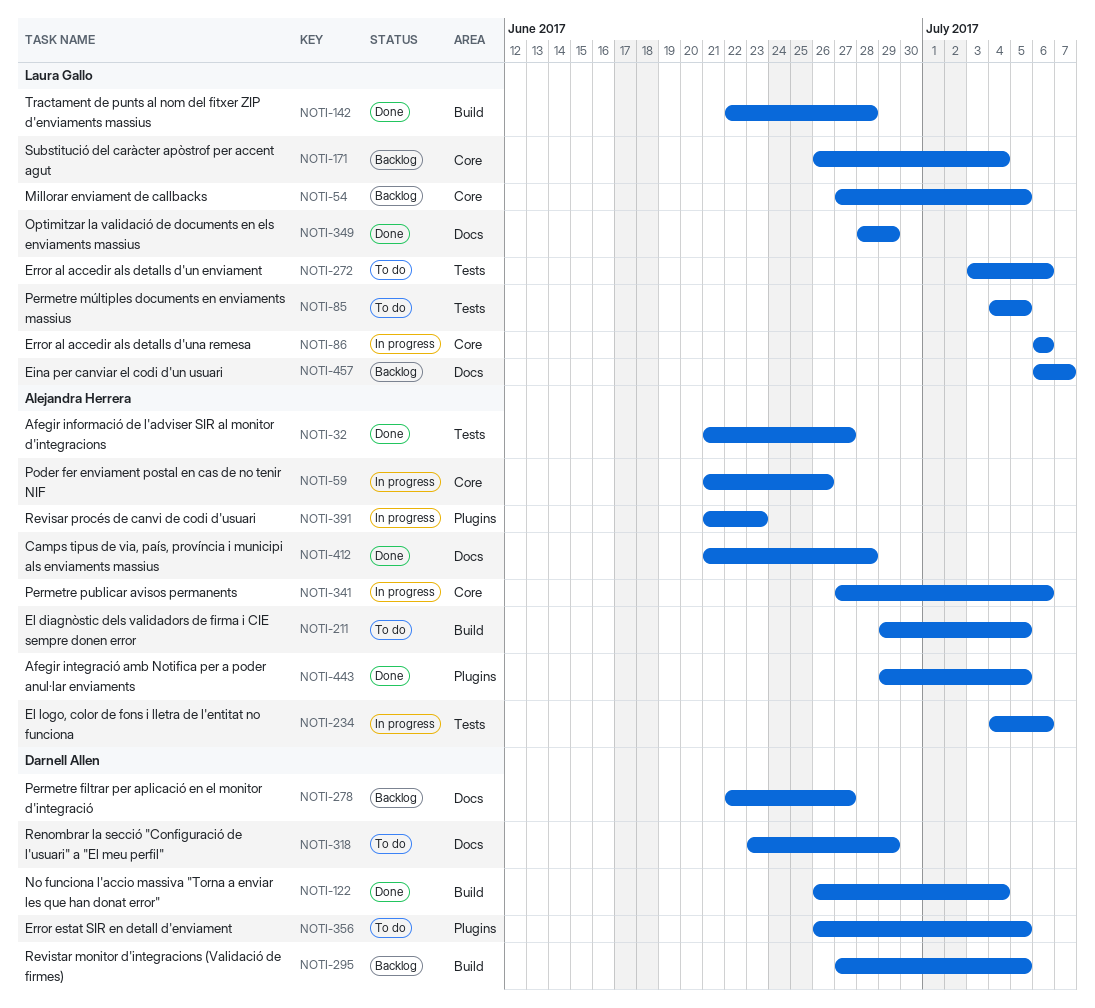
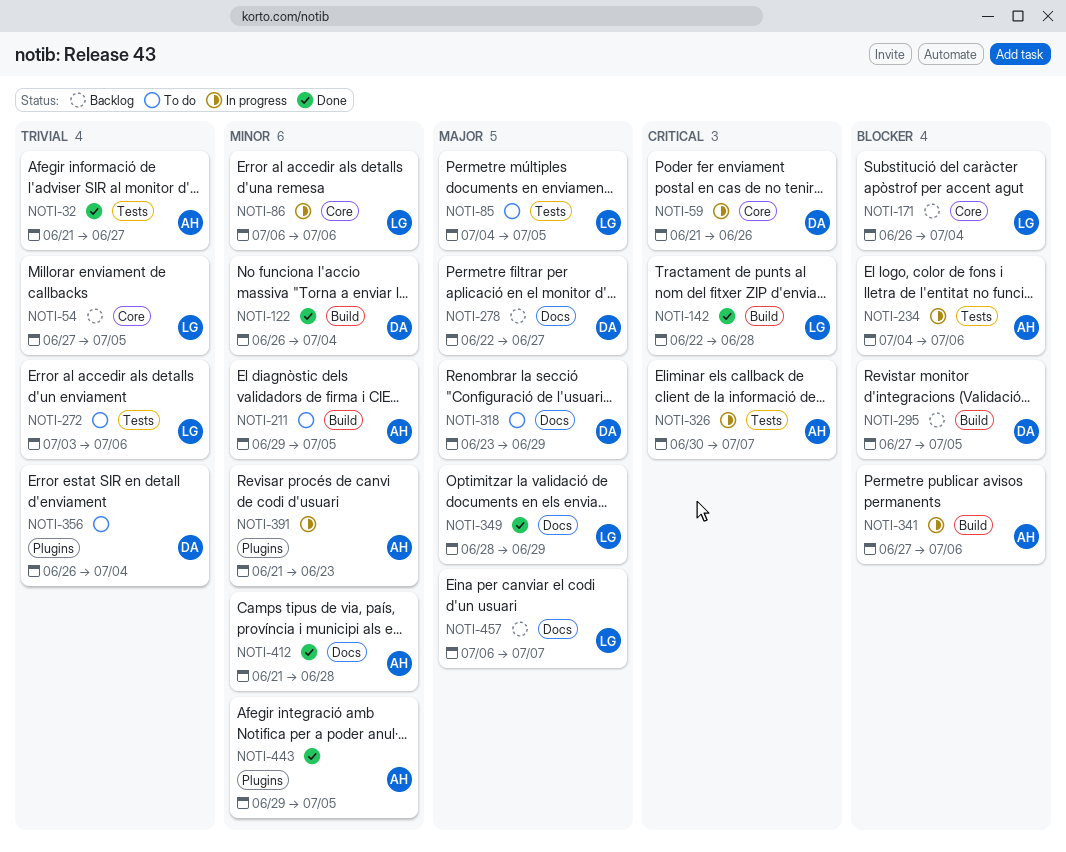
NOTI-59, owner: Alejandra Herrera -> Darnell Allen
NOTI-326: none -> present
NOTI-341, label: Core -> Build
NOTI-356, due: Jul 5 -> Jul 4

